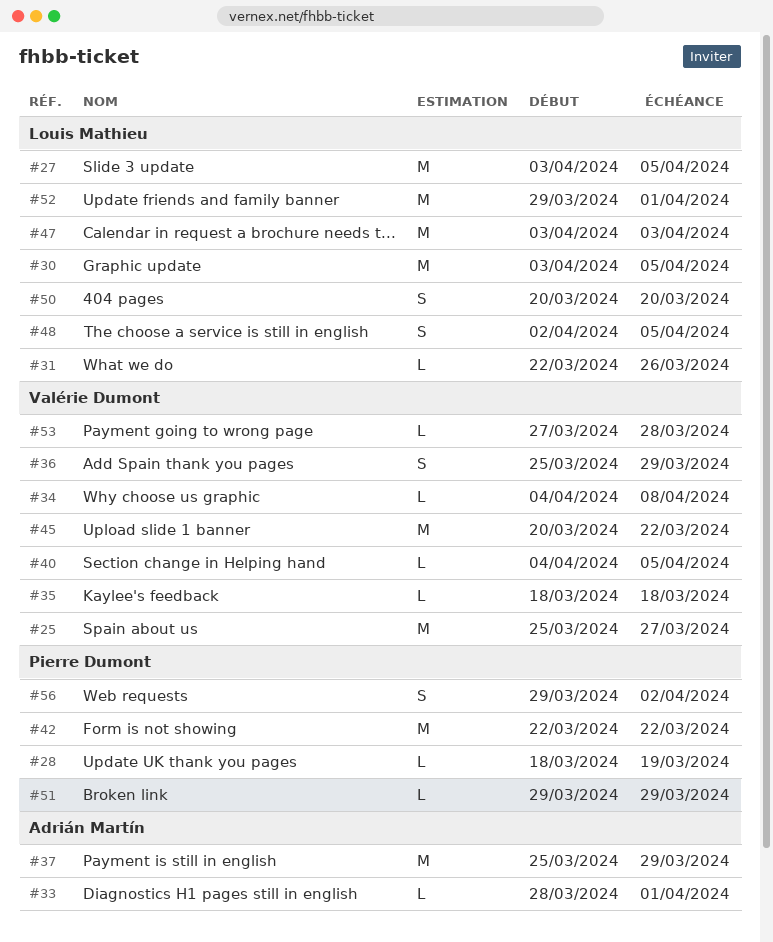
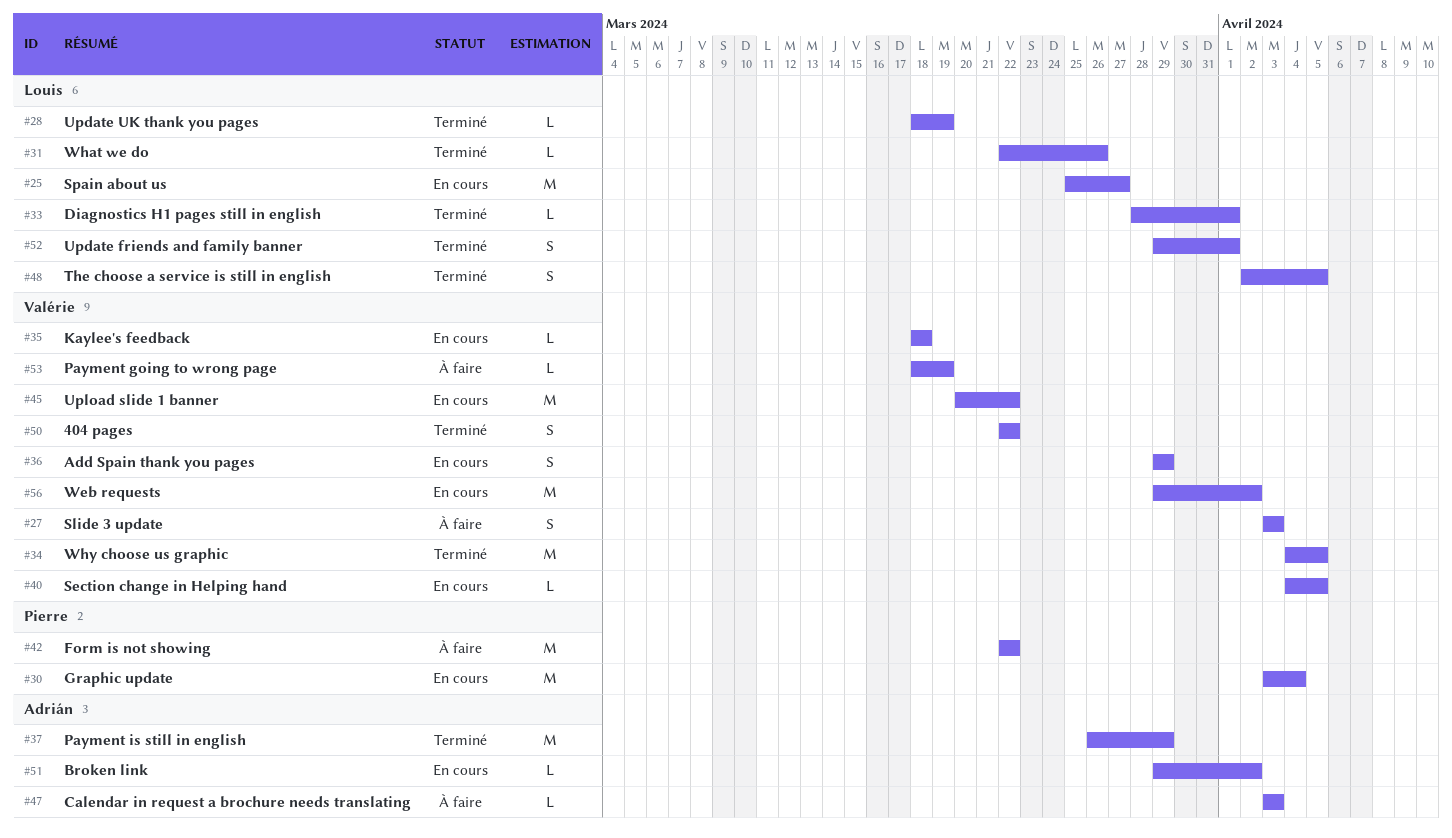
#25, owner: Valérie Dumont -> Louis Mathieu
#27, owner: Louis Mathieu -> Valérie Dumont
#27, estimate: M -> S
#27, due: Apr 5 -> Apr 3
#28, owner: Pierre Dumont -> Louis Mathieu
#30, owner: Louis Mathieu -> Pierre Dumont
#30, due: Apr 5 -> Apr 4
#33, owner: Adrián Martín -> Louis Mathieu
#34, estimate: L -> M
#34, due: Apr 8 -> Apr 5
#36, start: Mar 25 -> Mar 29
#37, start: Mar 25 -> Mar 26
#47, owner: Louis Mathieu -> Adrián Martín
#47, estimate: M -> L
#50, owner: Louis Mathieu -> Valérie Dumont
#50, start: Mar 20 -> Mar 22
#50, due: Mar 20 -> Mar 22
#51, owner: Pierre Dumont -> Adrián Martín
#51, due: Mar 29 -> Apr 2
#52, estimate: M -> S
#53, start: Mar 27 -> Mar 18
#53, due: Mar 28 -> Mar 19
#56, owner: Pierre Dumont -> Valérie Dumont
#56, estimate: S -> M

